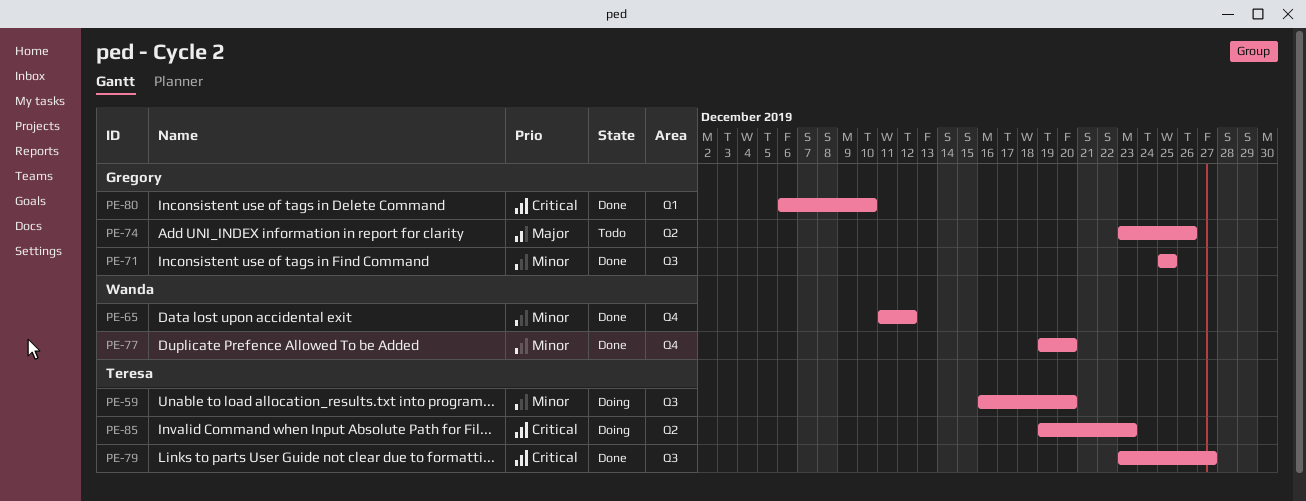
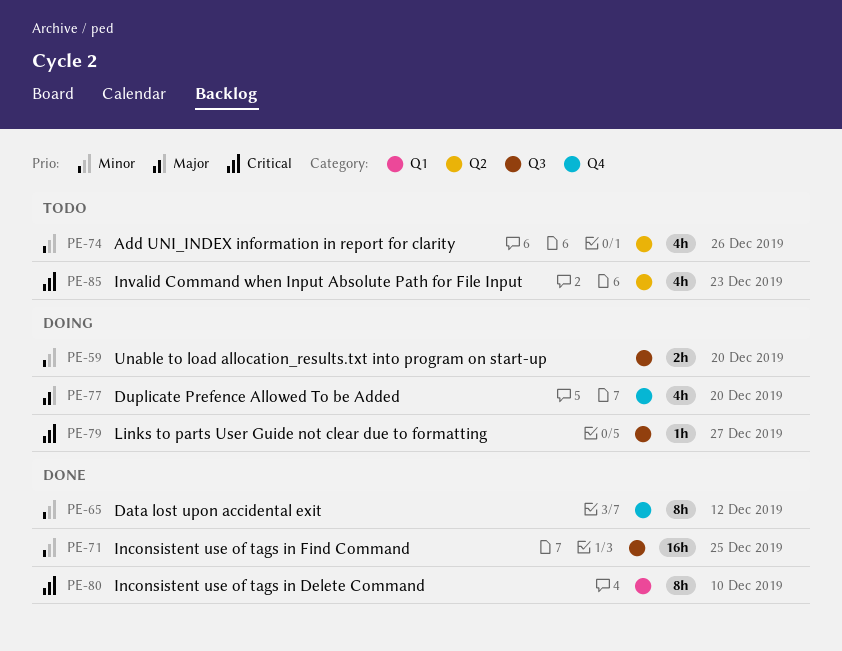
PE-74, priority: Major -> Minor
PE-77, status: Done -> Doing
PE-77, priority: Minor -> Major
PE-79, status: Done -> Doing
PE-85, status: Doing -> Todo

